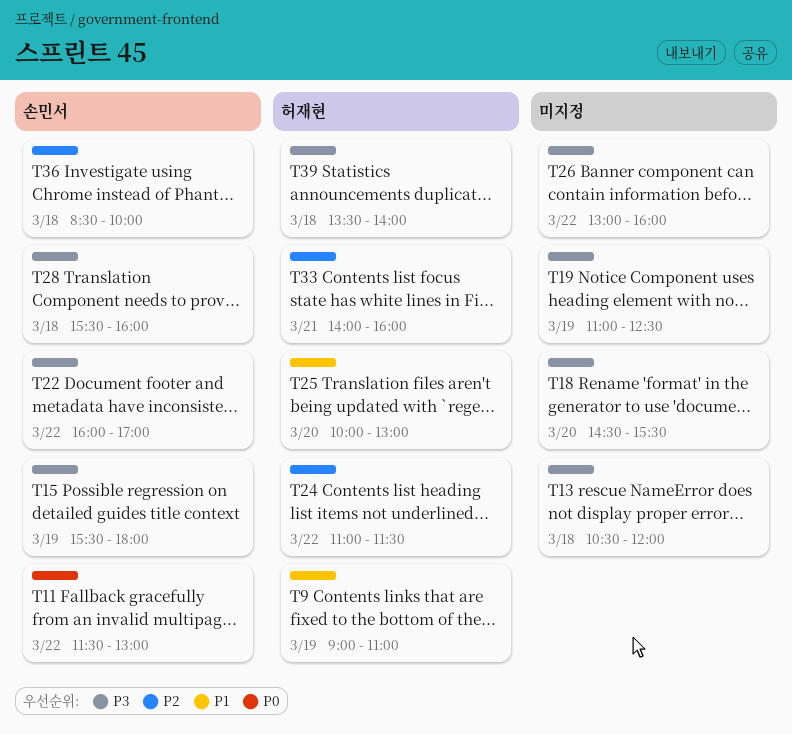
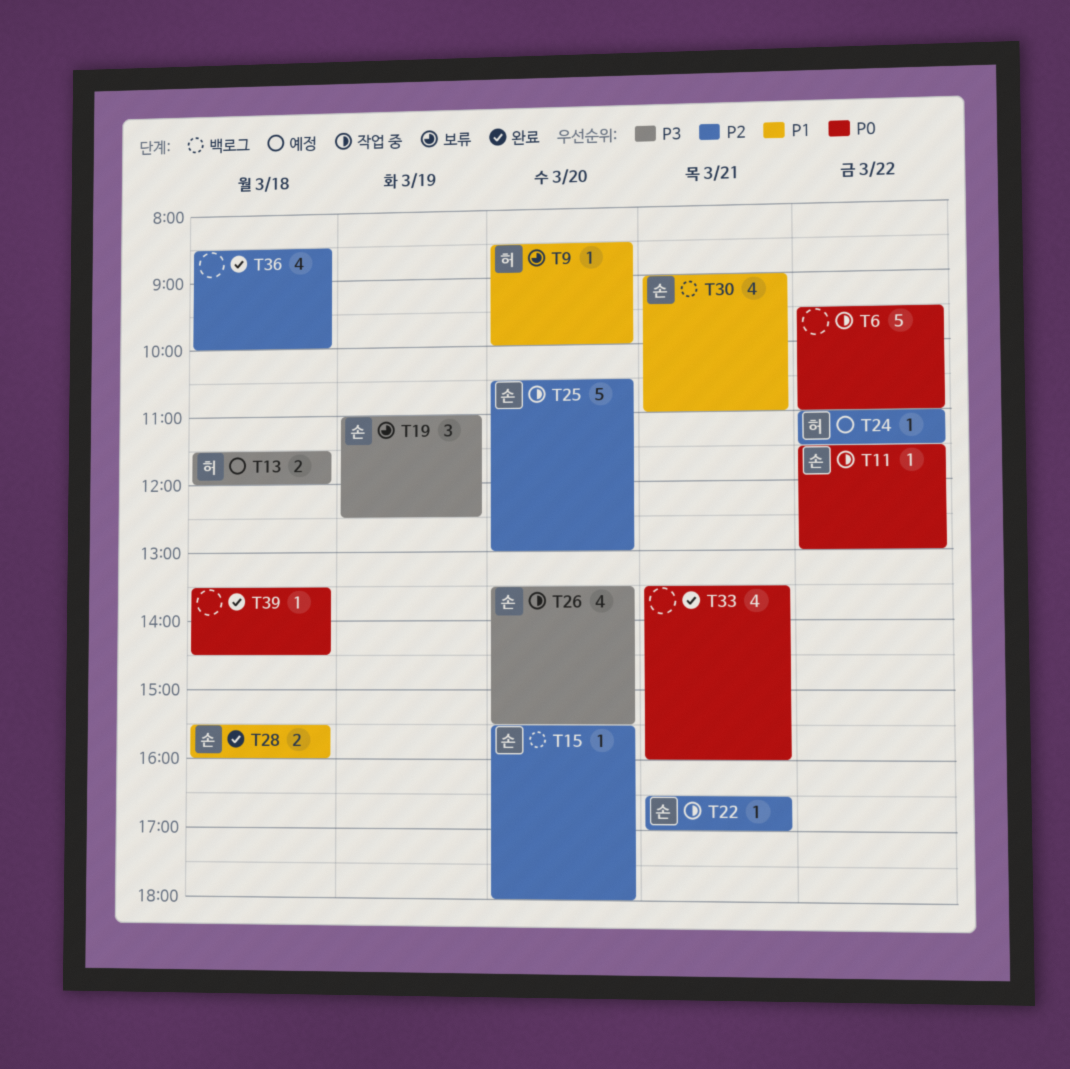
T6: none -> present
T9, day: Mar 19 -> Mar 20
T9, begins: 09:00 -> 08:30
T9, ends: 11:00 -> 10:00
T13, owner: none -> 허재현
T13, begins: 10:30 -> 11:30
T15, priority: P3 -> P2
T15, day: Mar 19 -> Mar 20
T18: present -> none
T19, owner: none -> 손민서
T22, priority: P3 -> P2
T22, day: Mar 22 -> Mar 21
T22, begins: 16:00 -> 16:30
T25, owner: 허재현 -> 손민서
T25, priority: P1 -> P2
T25, begins: 10:00 -> 10:30
T26, owner: none -> 손민서
T26, day: Mar 22 -> Mar 20
T26, begins: 13:00 -> 13:30
T26, ends: 16:00 -> 15:30
T28, priority: P3 -> P1
T30: none -> present
T33, owner: 허재현 -> none
T33, priority: P2 -> P0
T33, begins: 14:00 -> 13:30
T36, owner: 손민서 -> none
T39, owner: 허재현 -> none
T39, priority: P3 -> P0
T39, ends: 14:00 -> 14:30

